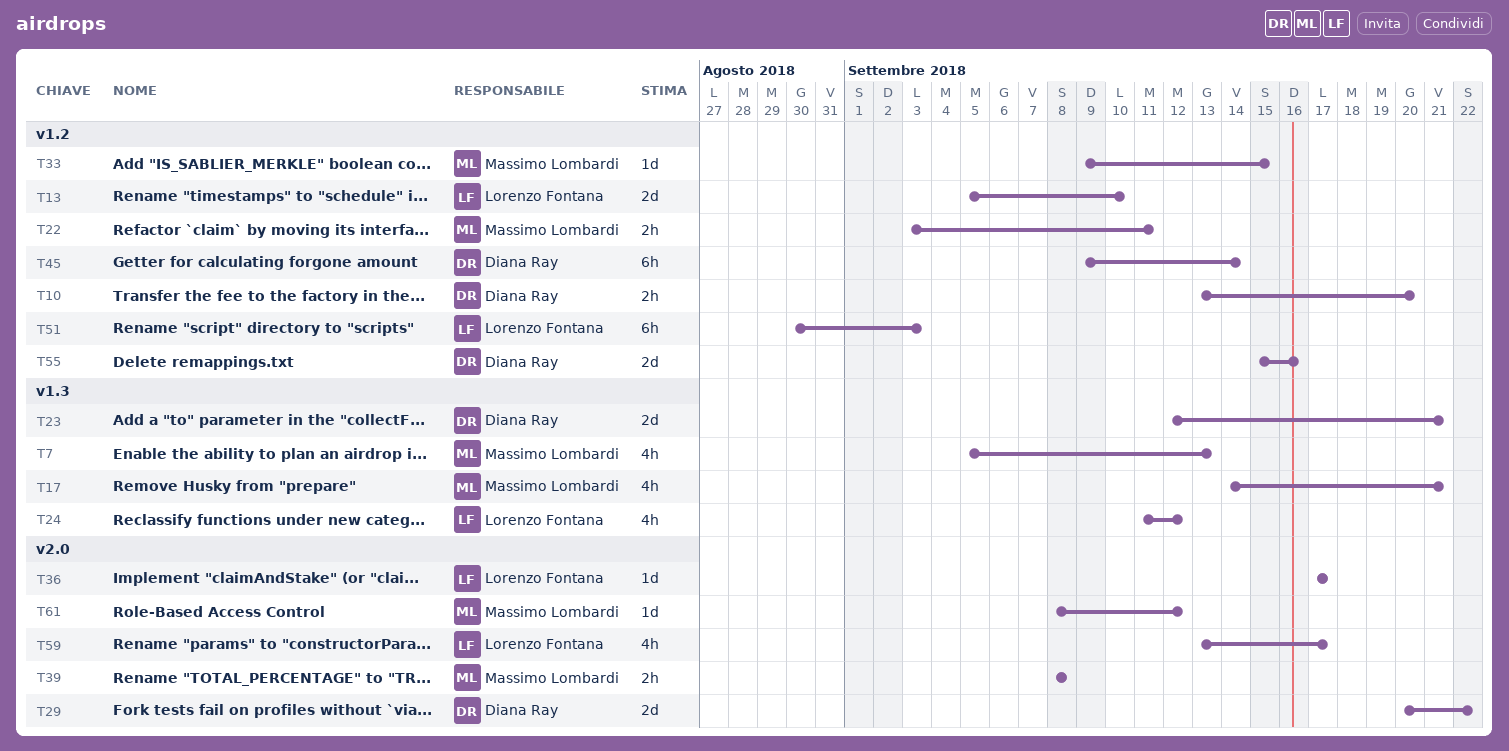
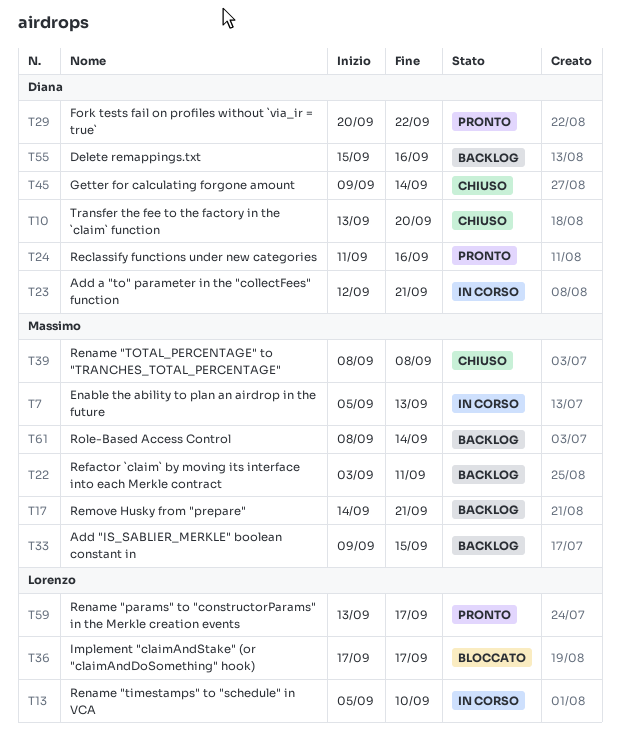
T24, owner: Lorenzo Fontana -> Diana Ray
T24, due: Sep 12 -> Sep 16
T51: present -> none
T61, due: Sep 12 -> Sep 14

